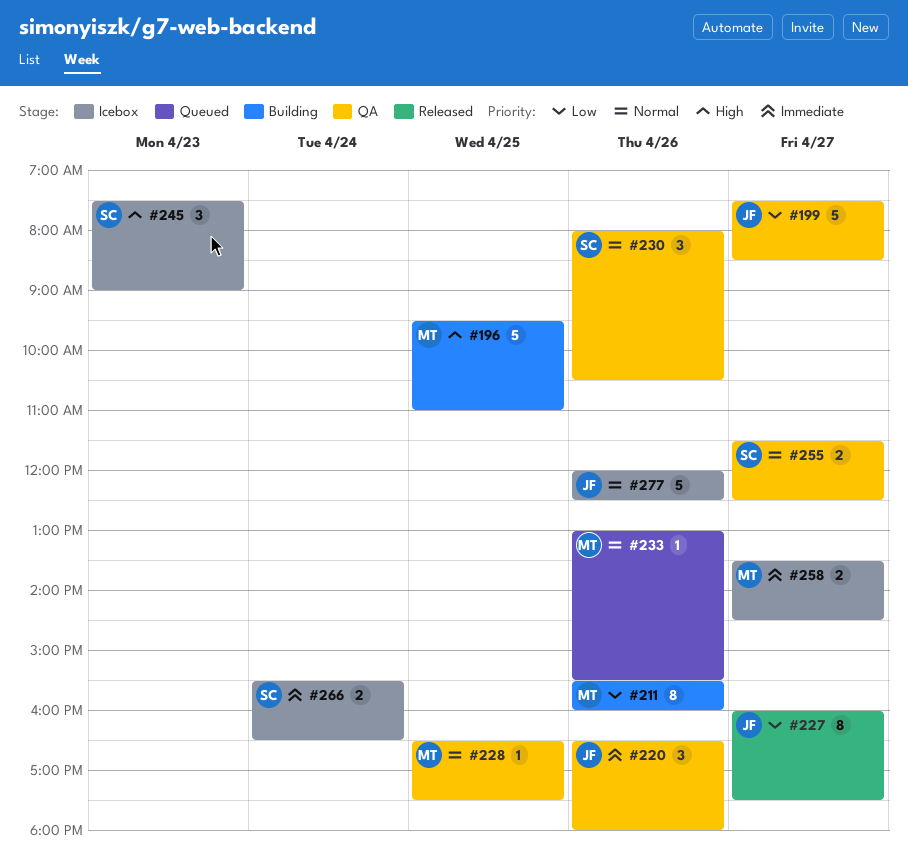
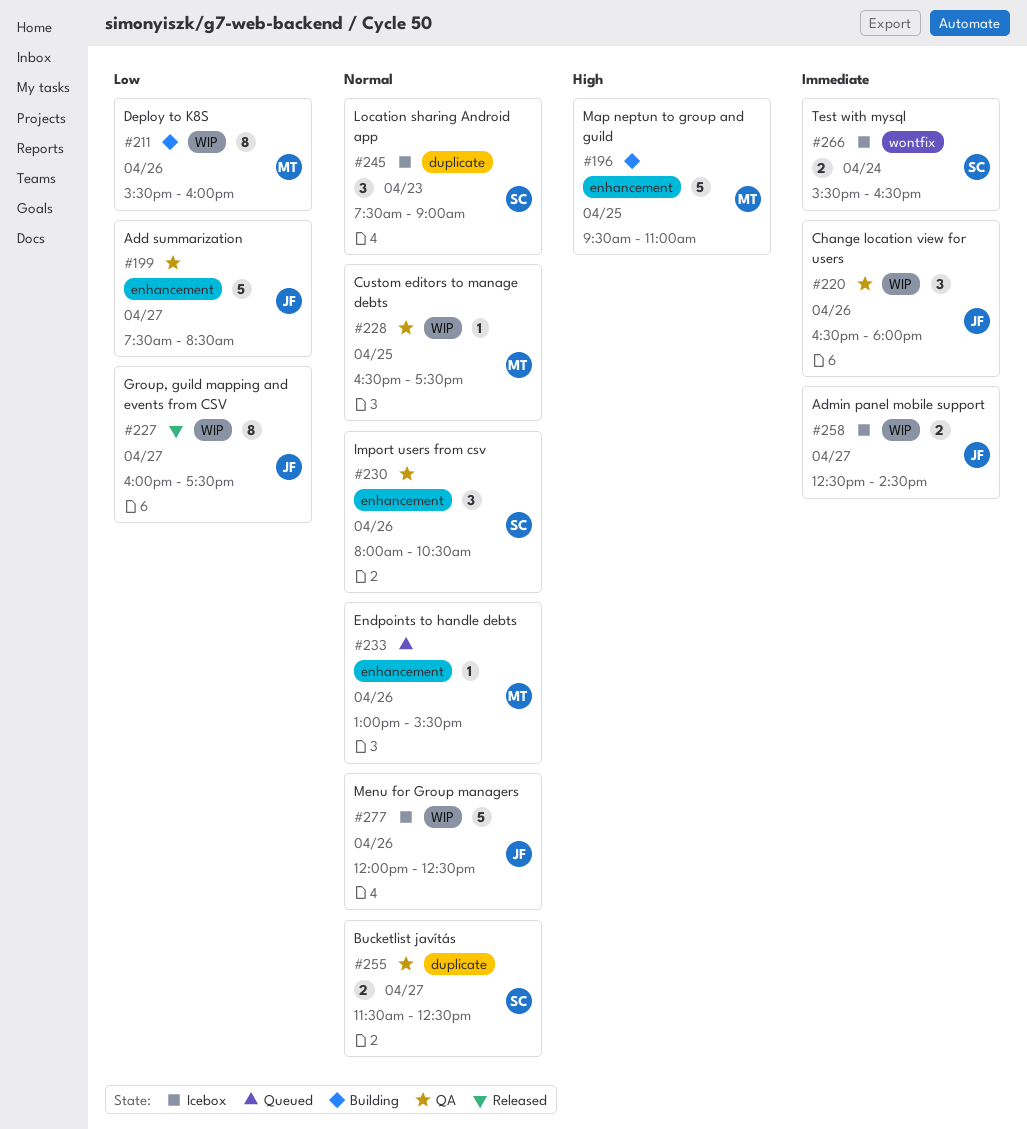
#245, priority: High -> Normal
#258, owner: MT -> JF
#258, begins: 13:30 -> 12:30

